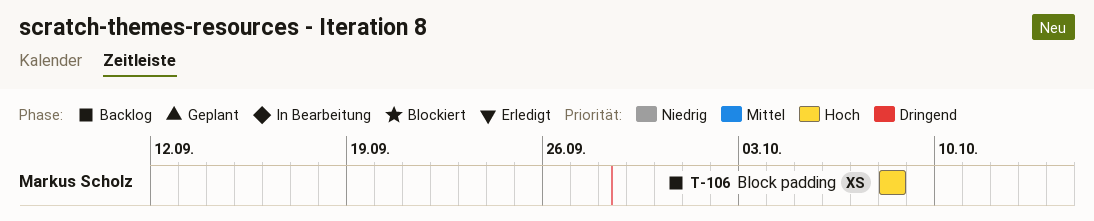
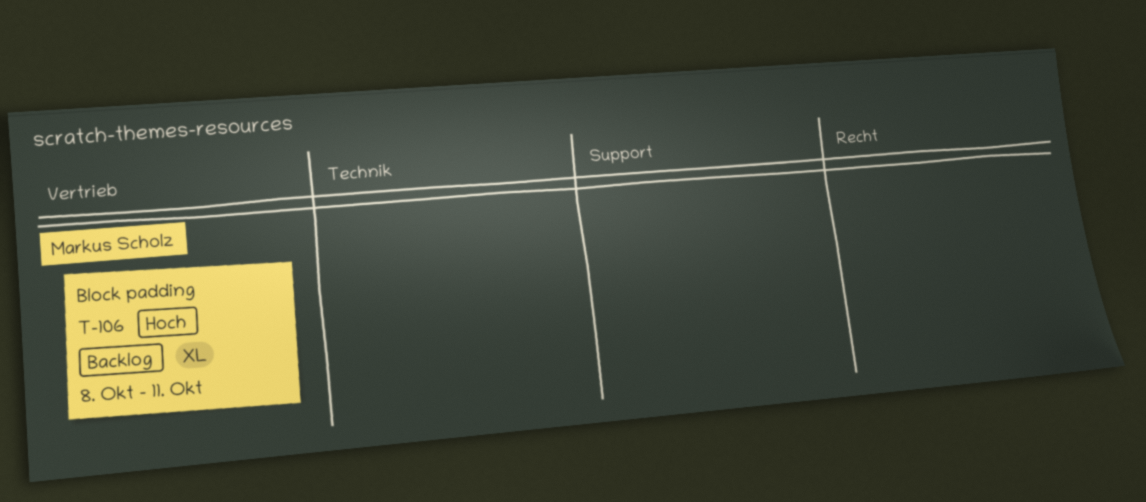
T-106, estimate: XS -> XL
T-106, due: Oct 8 -> Oct 11

